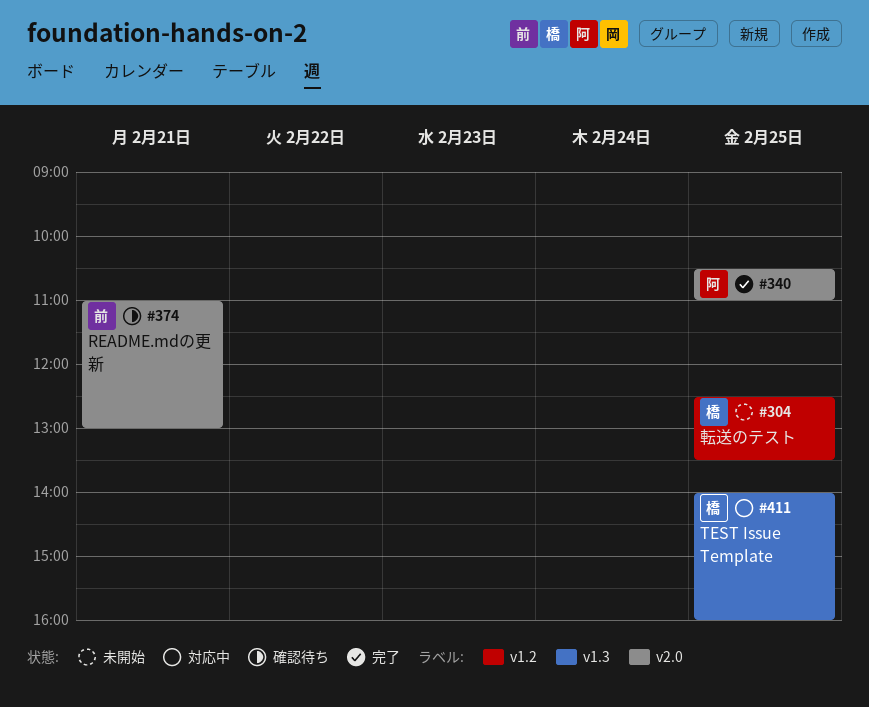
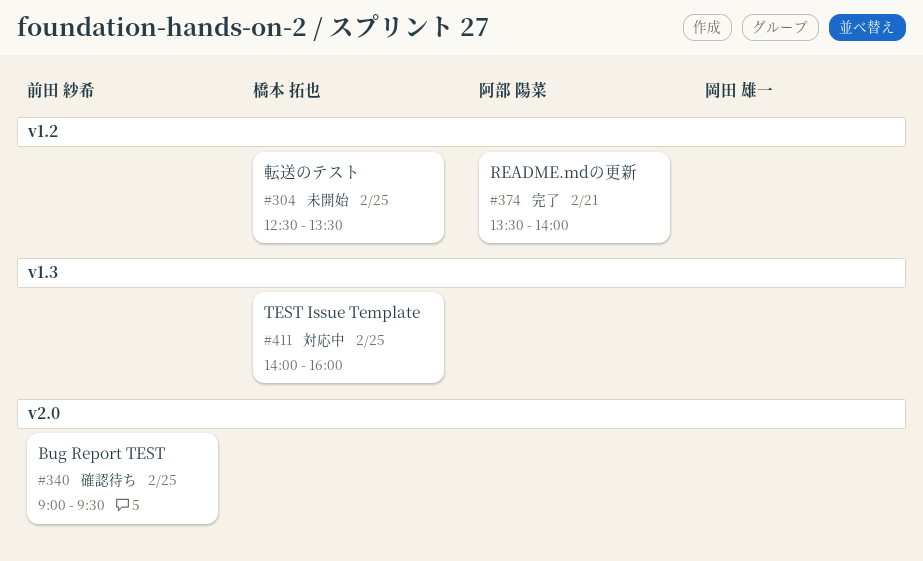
#340, status: 完了 -> 確認待ち
#340, owner: 阿部 陽菜 -> 前田 紗希
#340, begins: 10:30 -> 09:00
#340, ends: 11:00 -> 09:30
#374, status: 確認待ち -> 完了
#374, owner: 前田 紗希 -> 阿部 陽菜
#374, label: v2.0 -> v1.2
#374, begins: 11:00 -> 13:30
#374, ends: 13:00 -> 14:00

